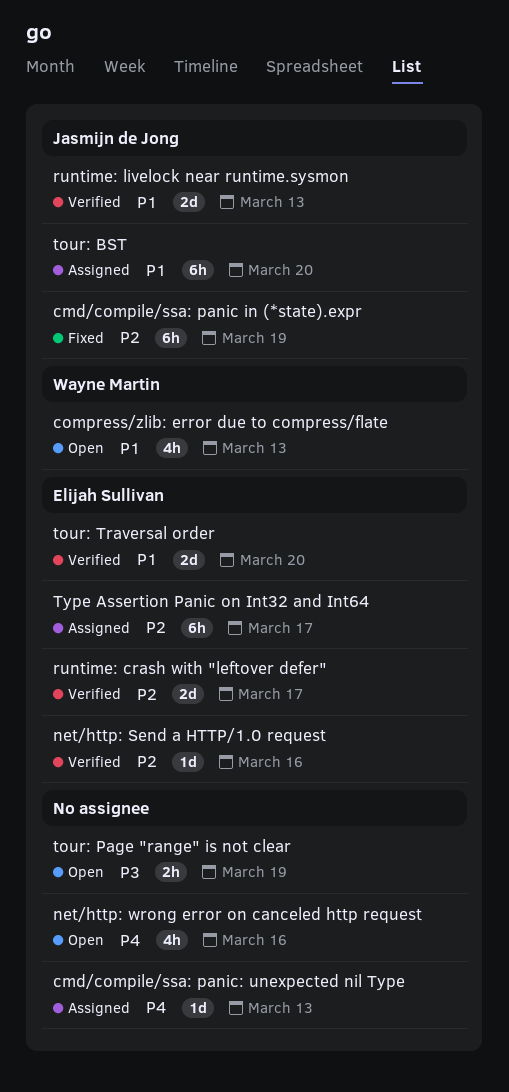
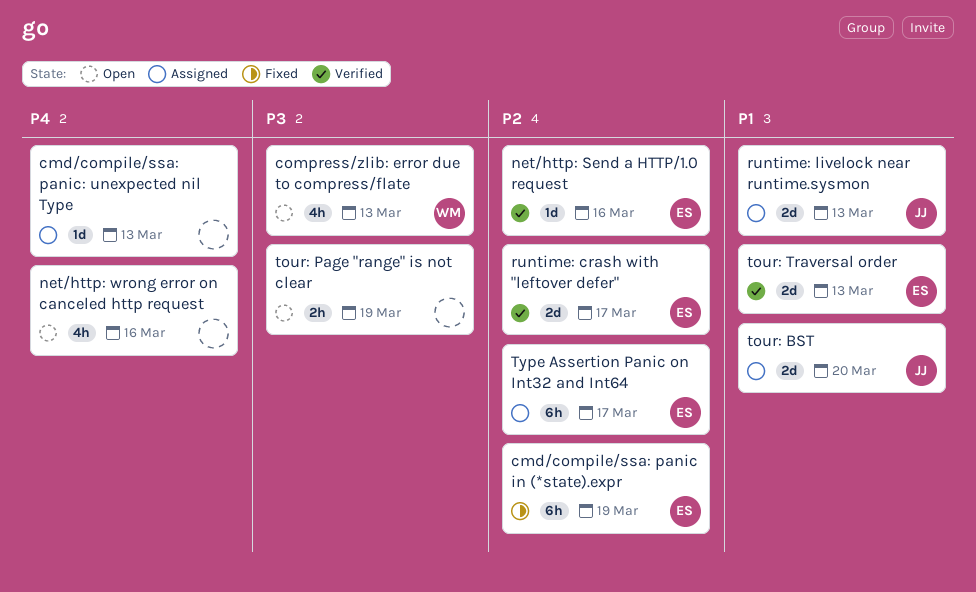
cmd/compile/ssa: panic in (*state).expr, owner: Jasmijn de Jong -> Elijah Sullivan
compress/zlib: error due to compress/flate, priority: P1 -> P3
runtime: livelock near runtime.sysmon, status: Verified -> Assigned
tour: BST, estimate: 6h -> 2d
tour: Traversal order, due: Mar 20 -> Mar 13

